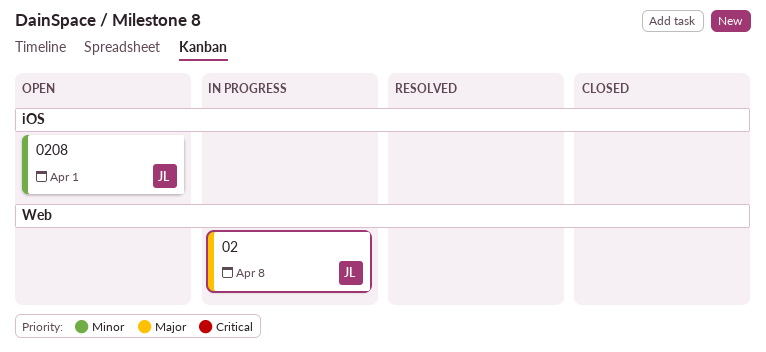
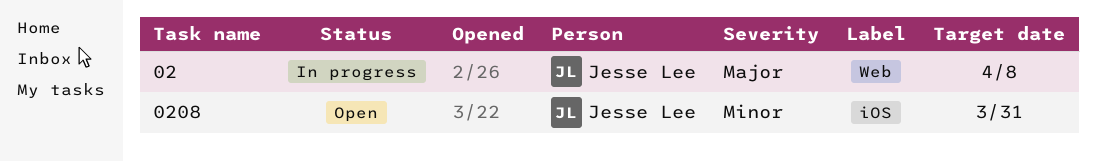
0208, due: Apr 1 -> Mar 31

